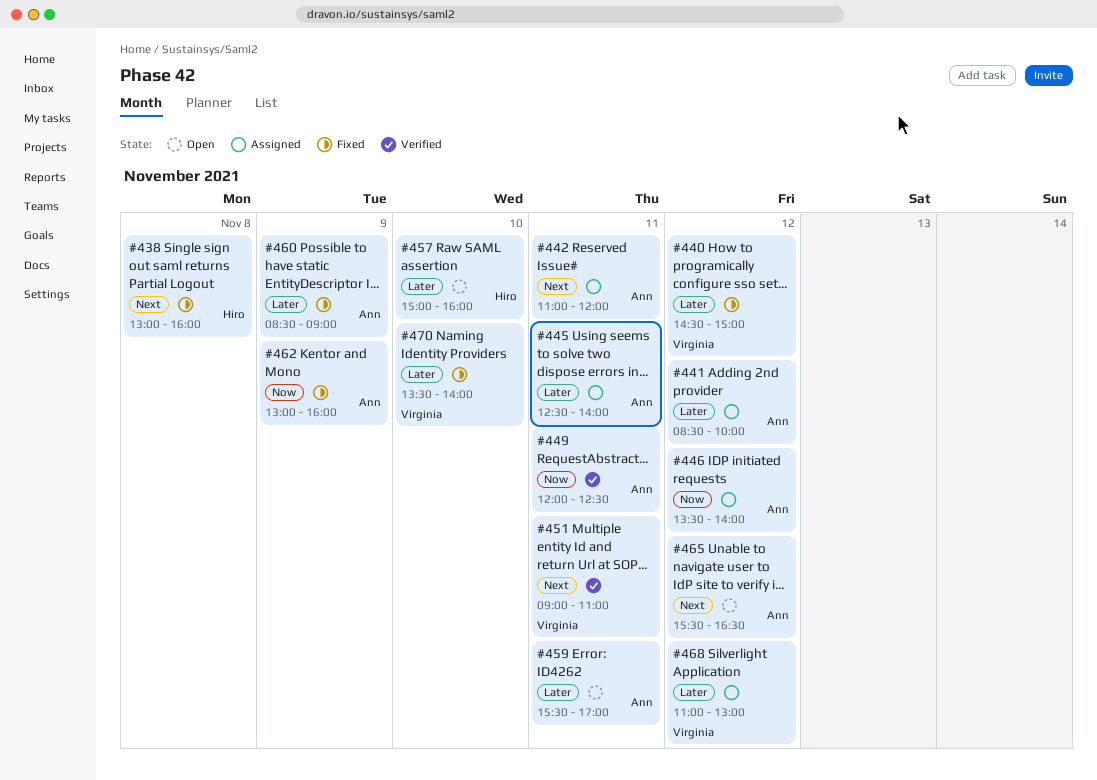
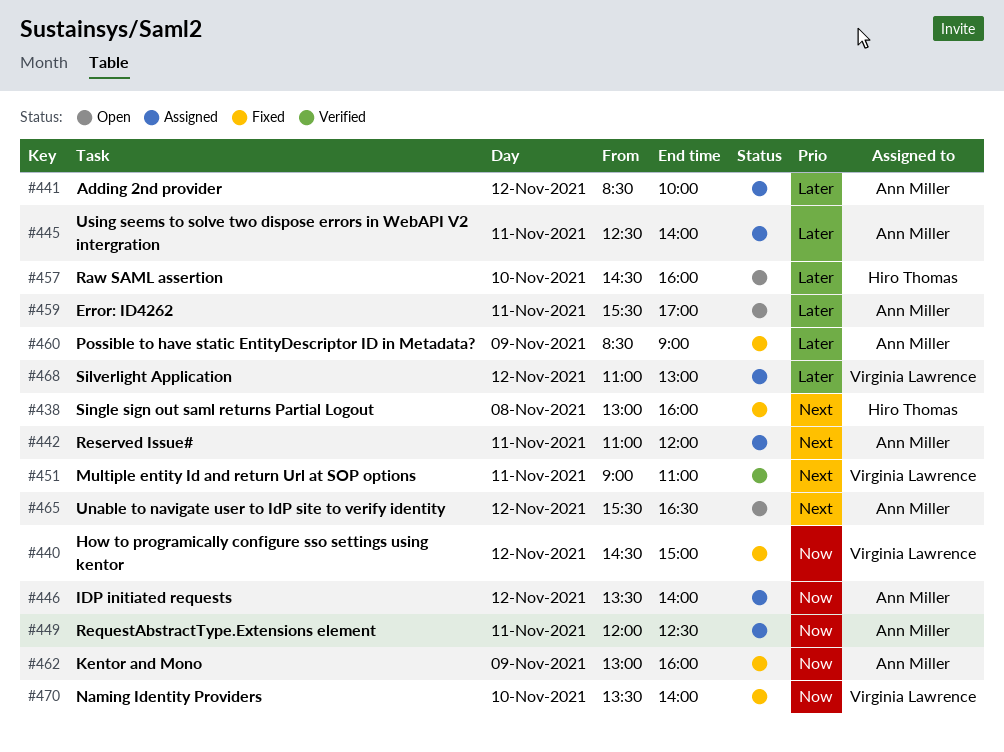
#440, priority: Later -> Now
#449, status: Verified -> Assigned
#457, begins: 15:00 -> 14:30
#470, priority: Later -> Now

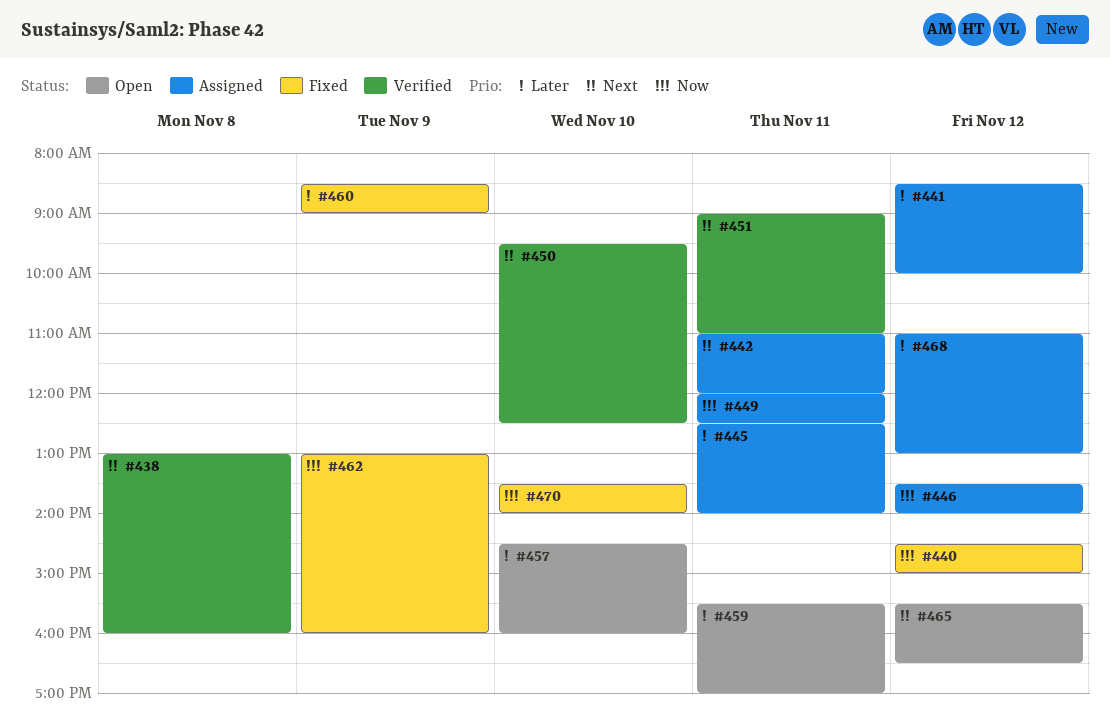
#438, status: Fixed -> Verified
#450: none -> present

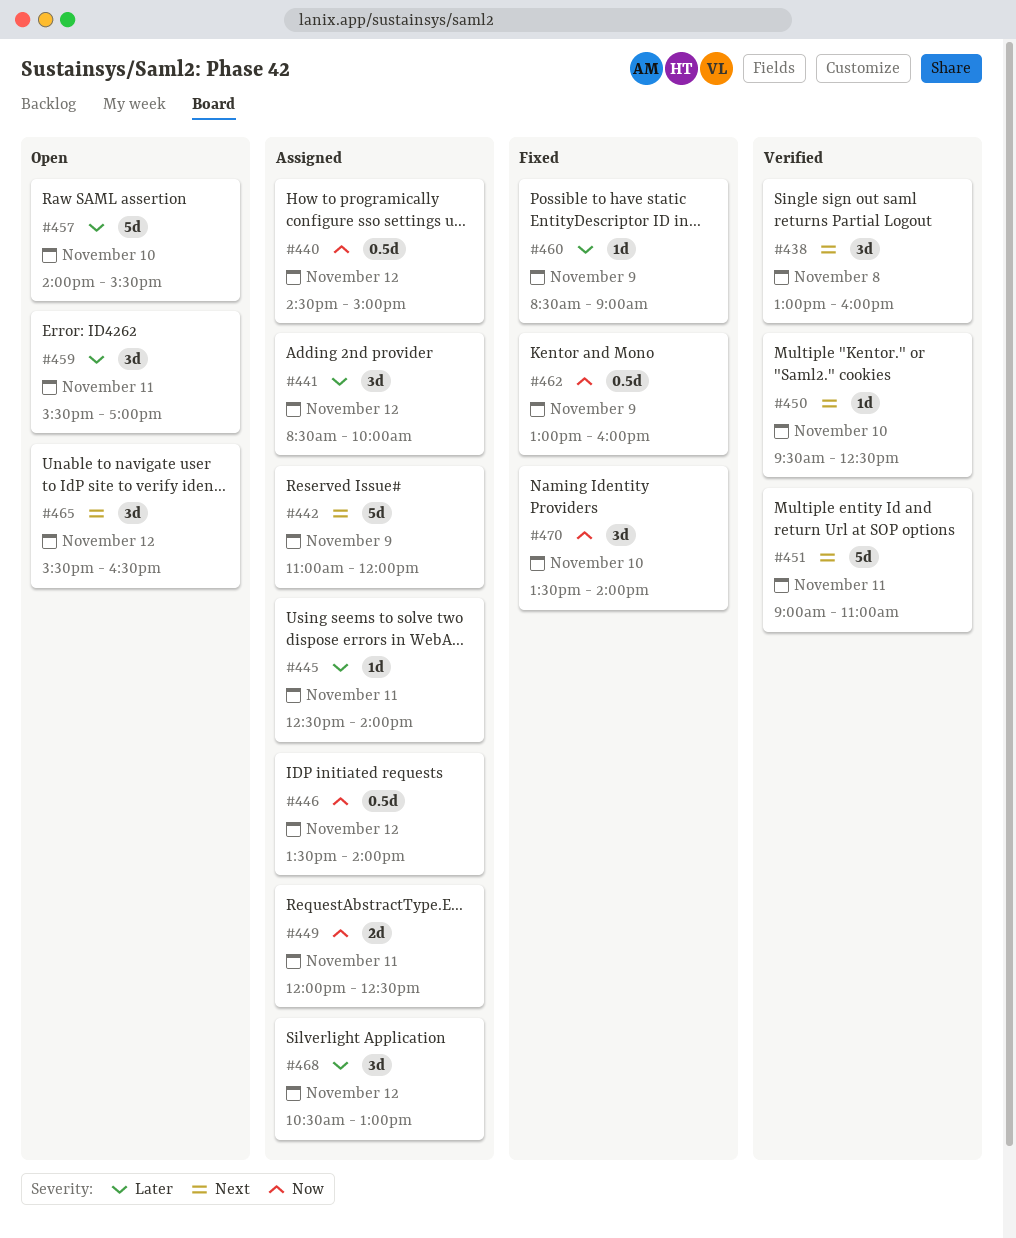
#440, status: Fixed -> Assigned
#442, day: Nov 11 -> Nov 9
#457, begins: 14:30 -> 14:00
#457, ends: 16:00 -> 15:30
#468, begins: 11:00 -> 10:30

